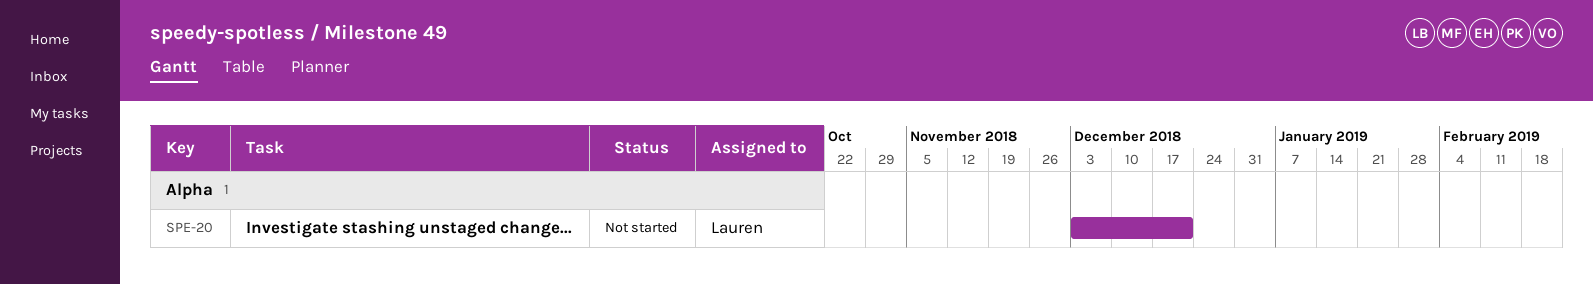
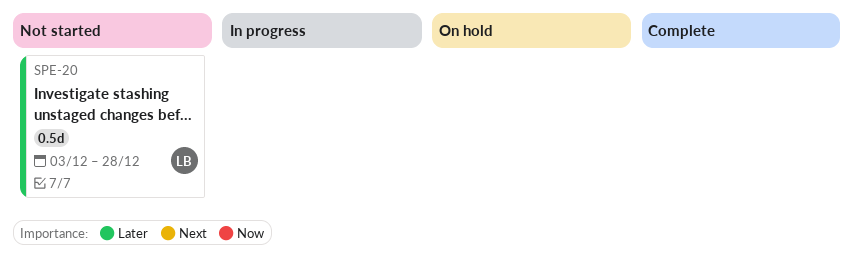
SPE-20, due: Dec 21 -> Dec 28

